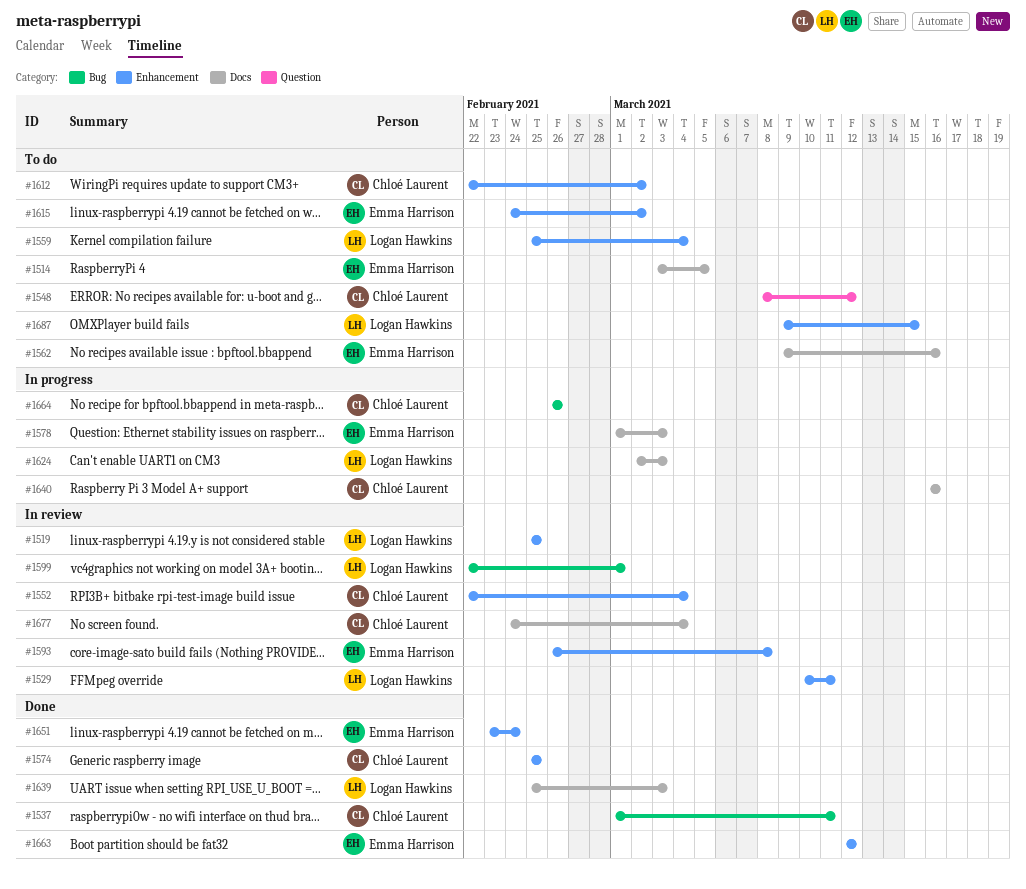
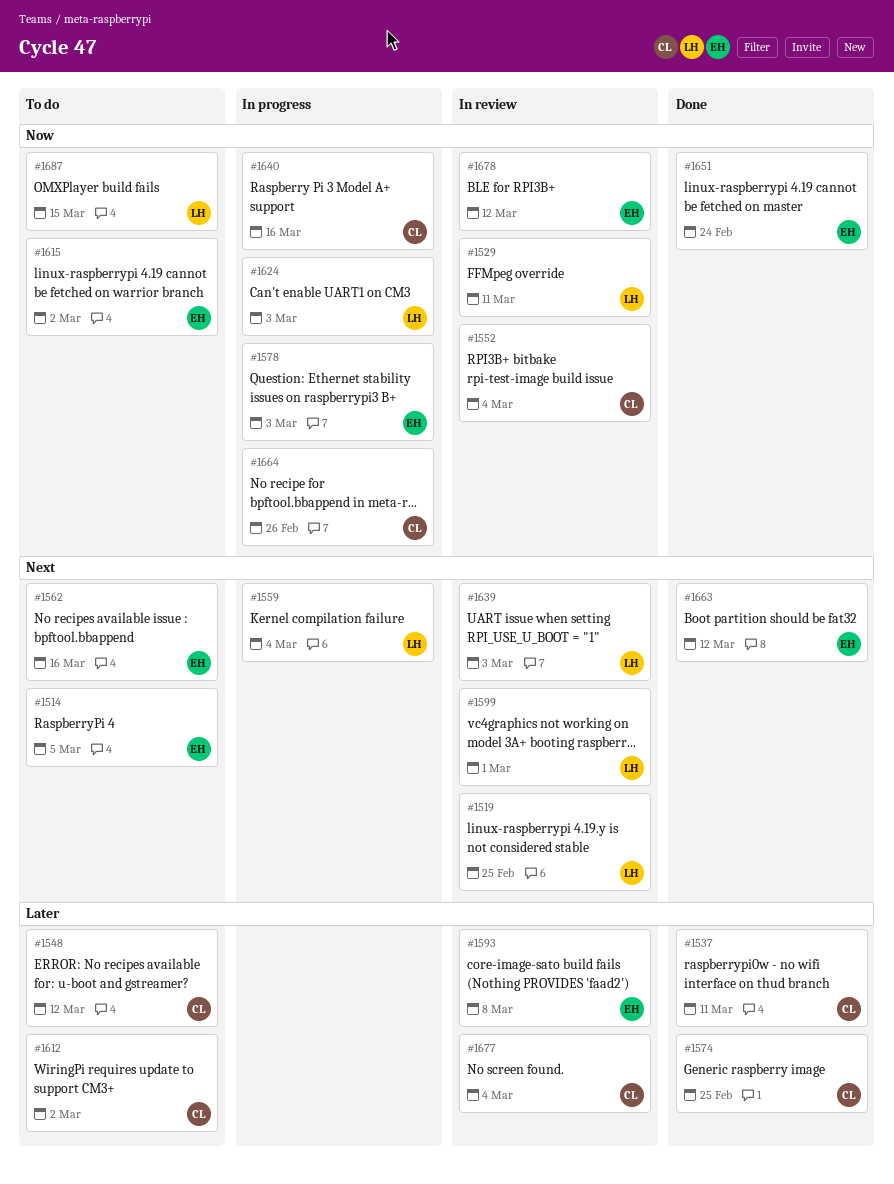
#1559, status: To do -> In progress
#1639, status: Done -> In review
#1678: none -> present

